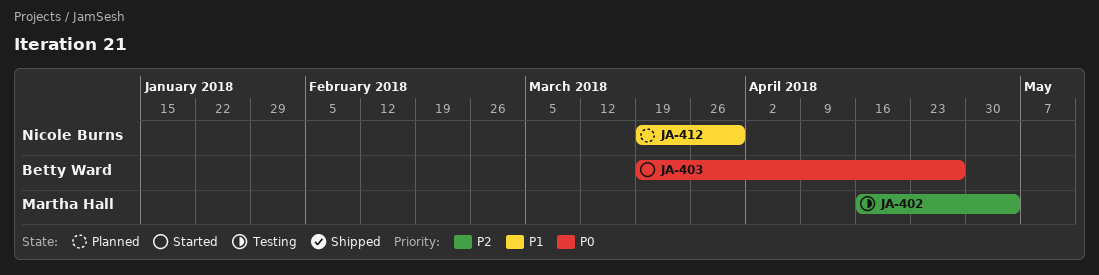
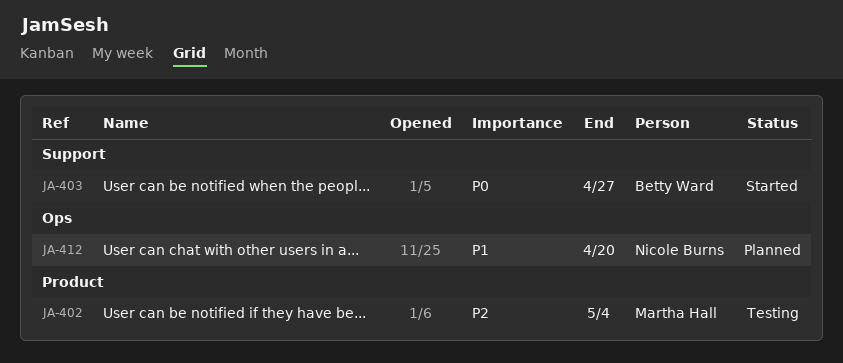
JA-412, due: Mar 30 -> Apr 20

